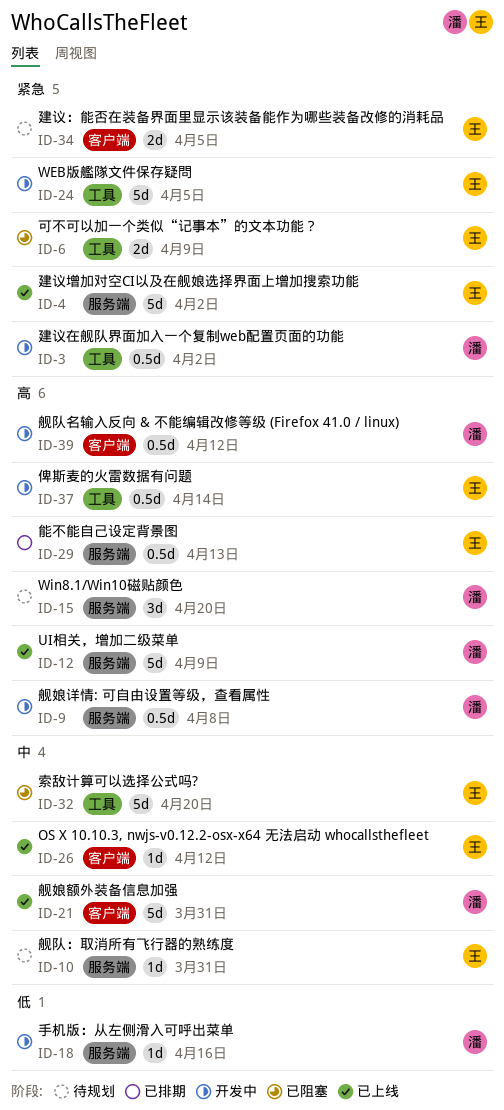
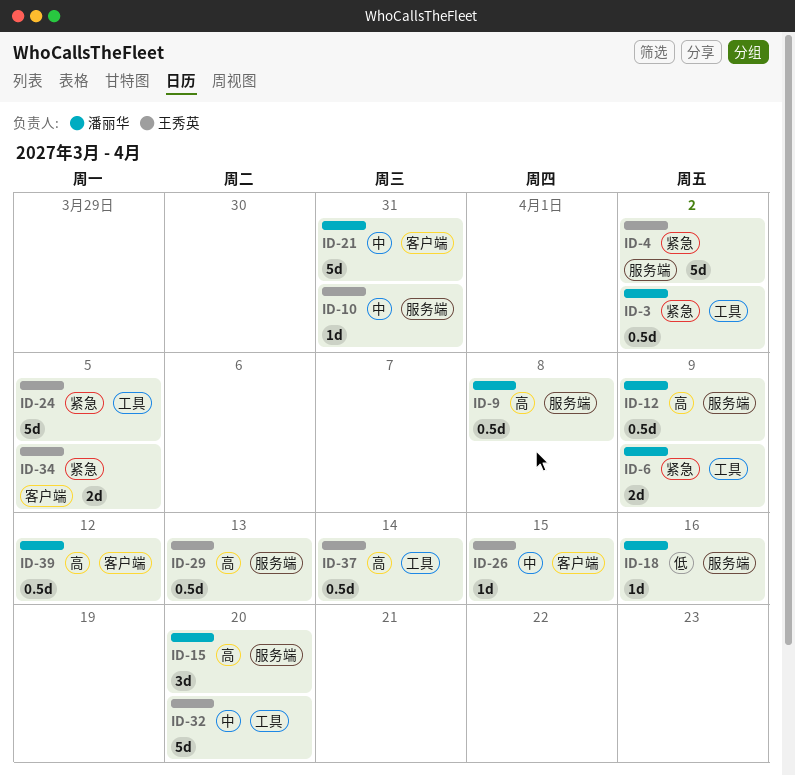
ID-6, owner: 王秀英 -> 潘丽华
ID-12, estimate: 5d -> 0.5d
ID-26, due: Apr 12 -> Apr 15

